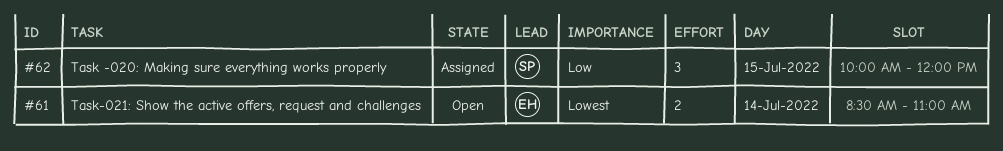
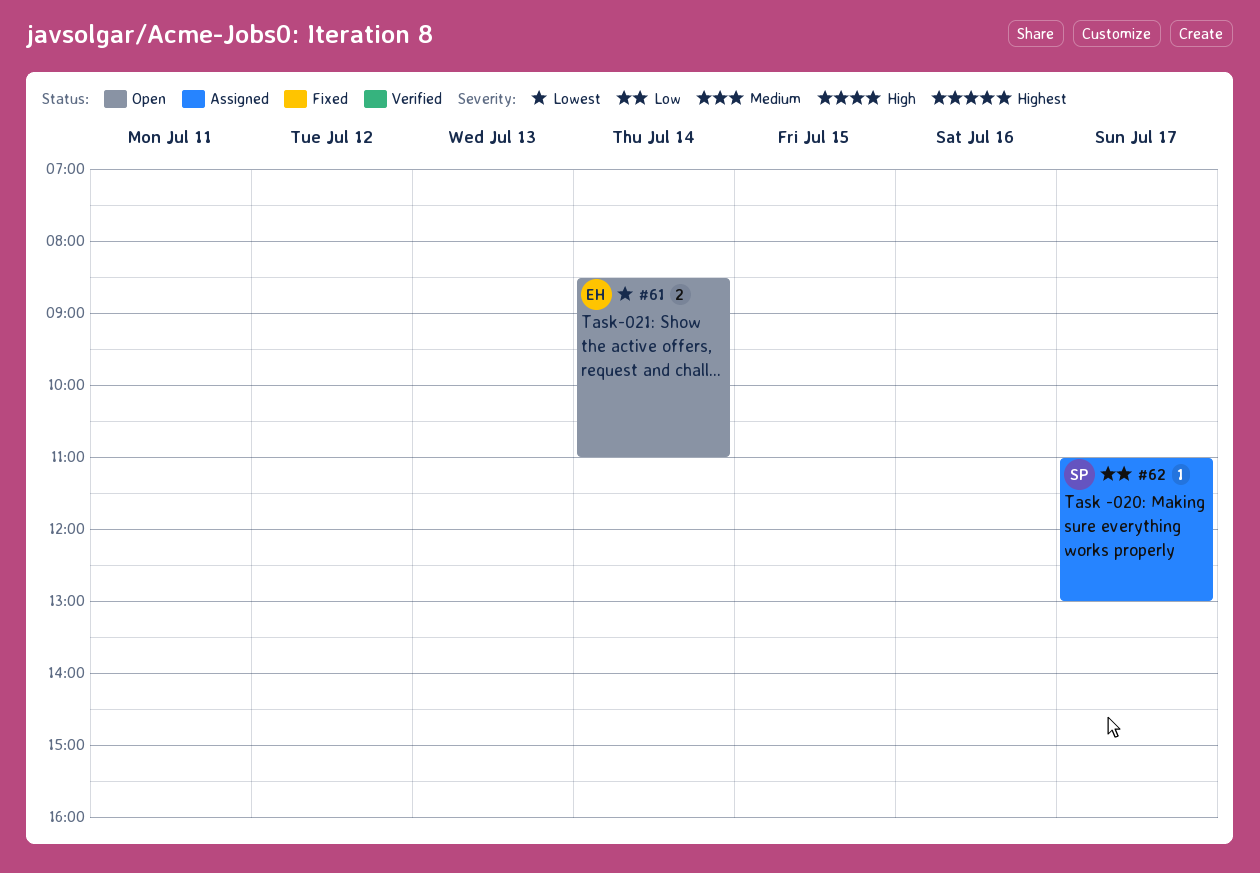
#62, estimate: 3 -> 1
#62, day: Jul 15 -> Jul 17
#62, begins: 10:00 -> 11:00
#62, ends: 12:00 -> 13:00

